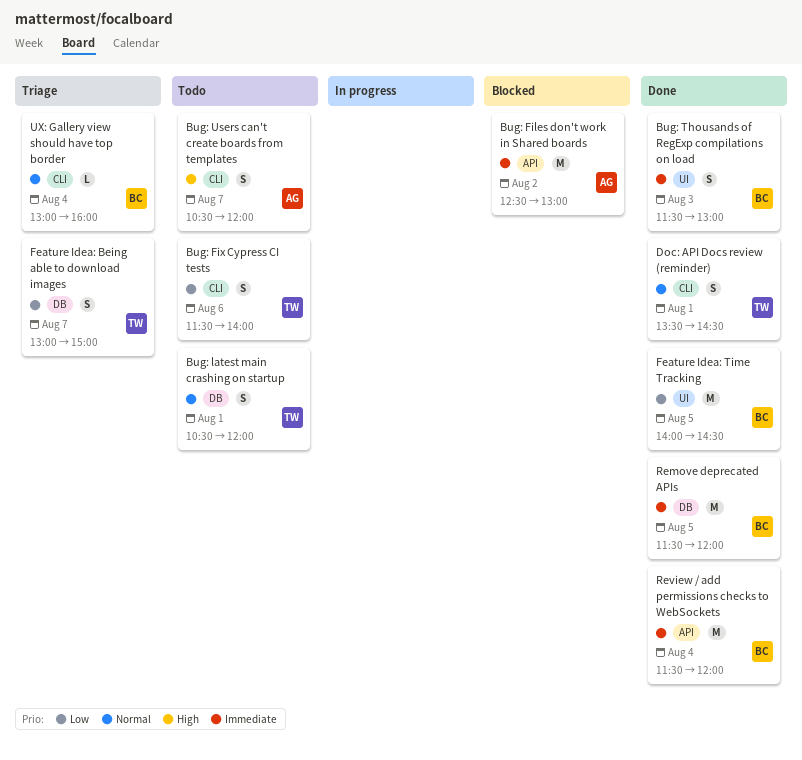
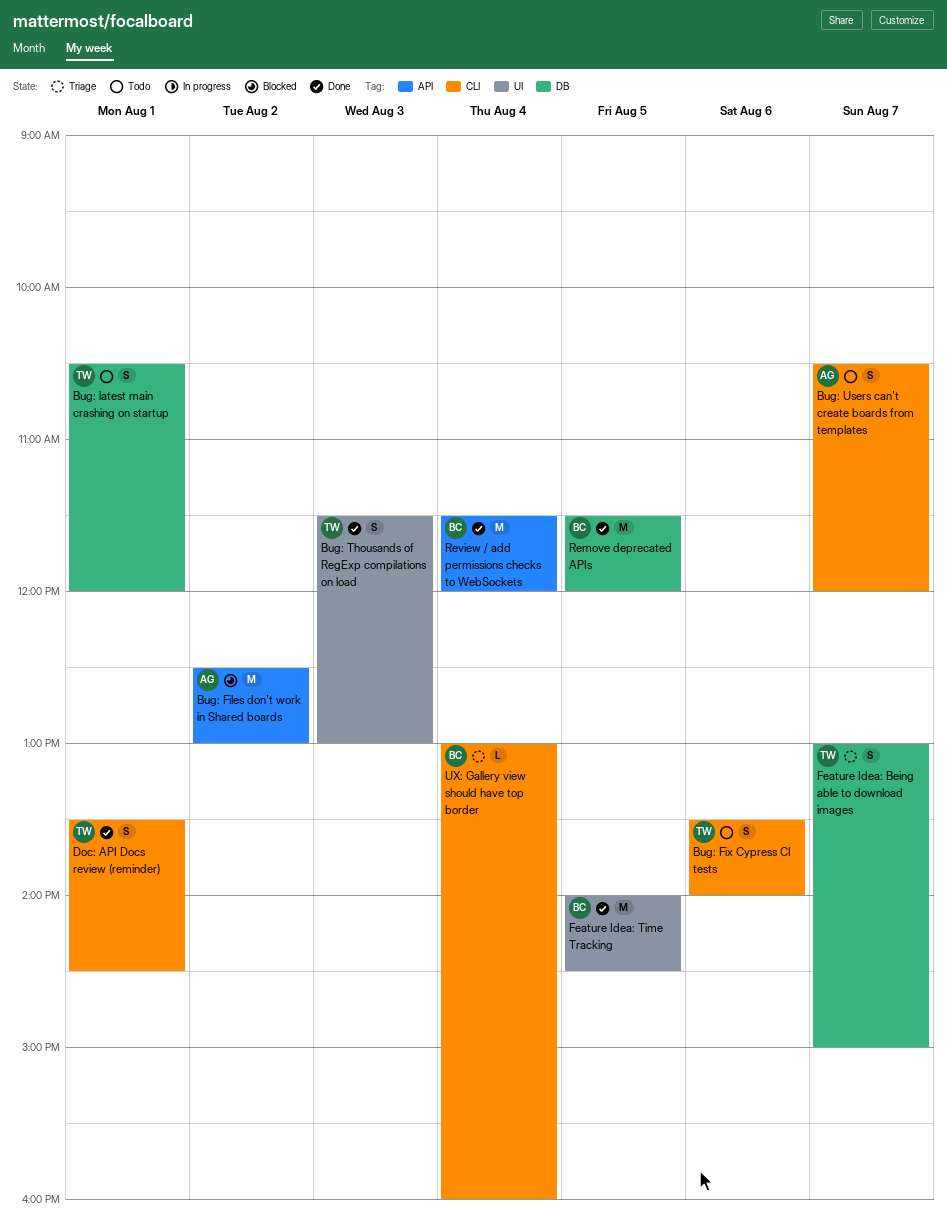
Bug: Fix Cypress CI tests, begins: 11:30 -> 13:30
Bug: Thousands of RegExp compilations on load, owner: BC -> TW

